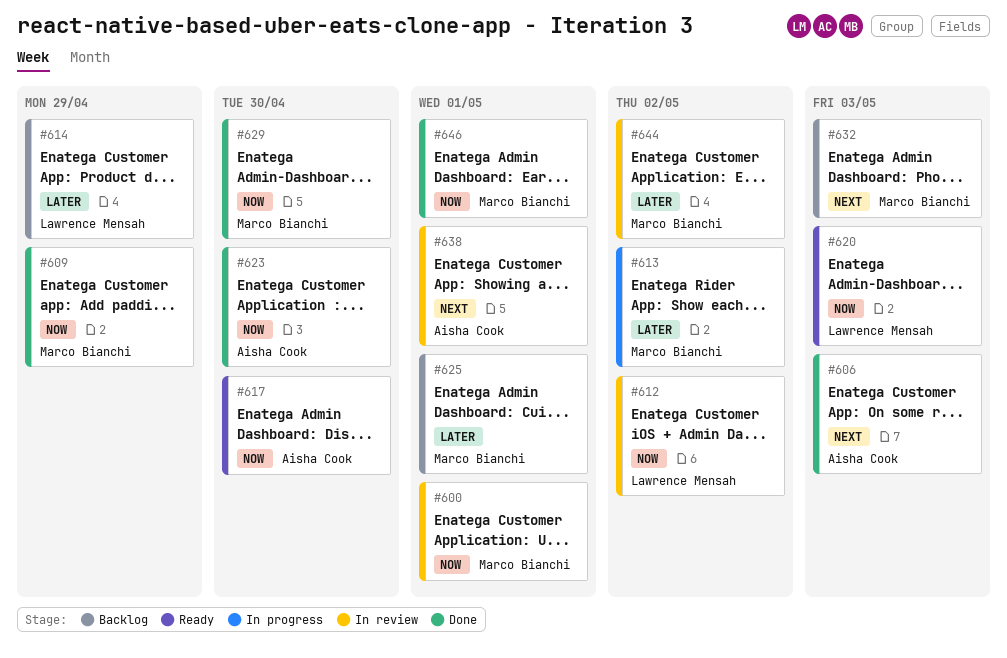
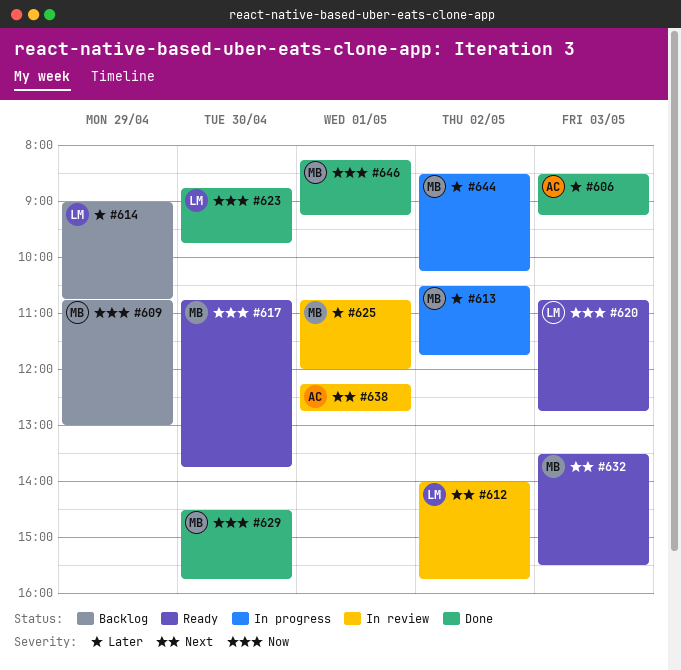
#600: present -> none
#606, priority: Next -> Later
#609, status: Done -> Backlog
#612, priority: Now -> Next
#617, owner: Aisha Cook -> Marco Bianchi
#623, owner: Aisha Cook -> Lawrence Mensah
#625, status: Backlog -> In review
#632, status: Backlog -> Ready
#644, status: In review -> In progress

